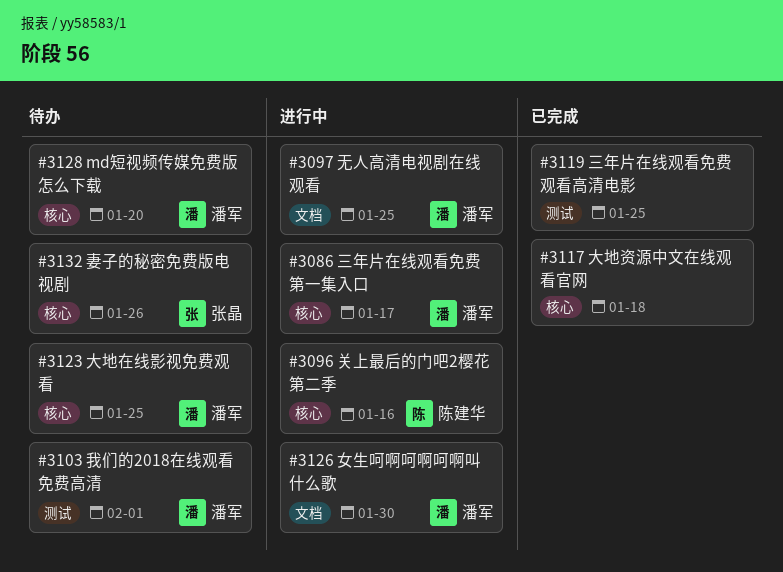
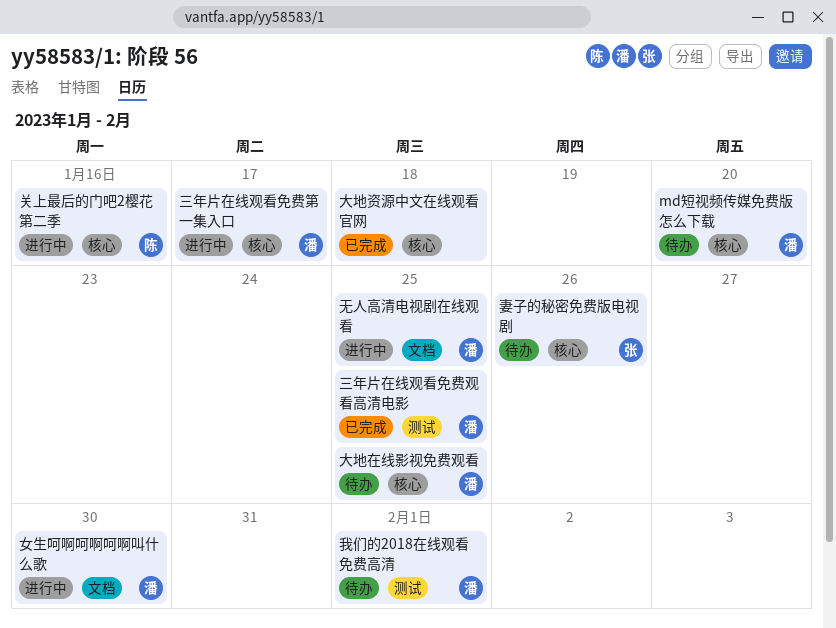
三年片在线观看免费观看高清电影, owner: none -> 潘军

